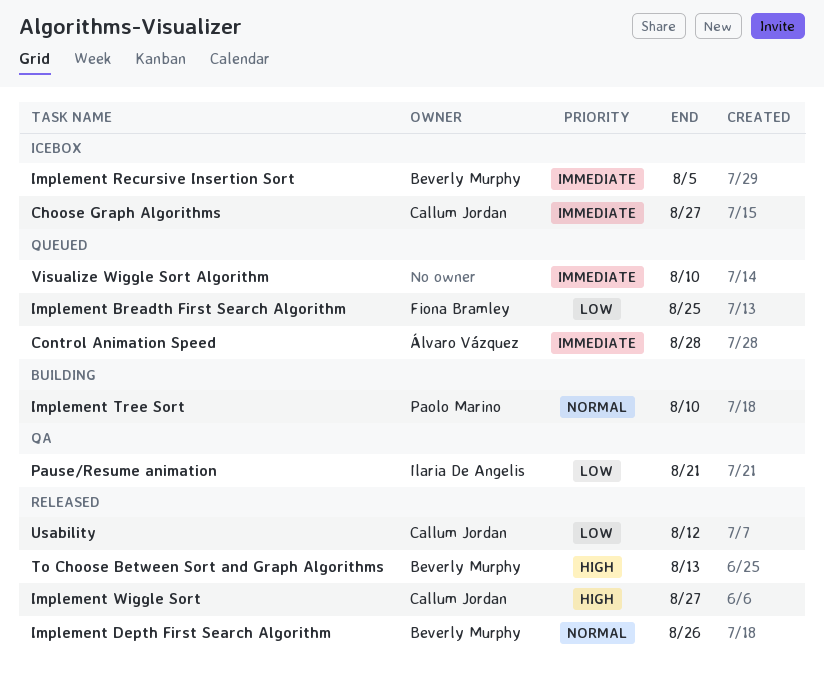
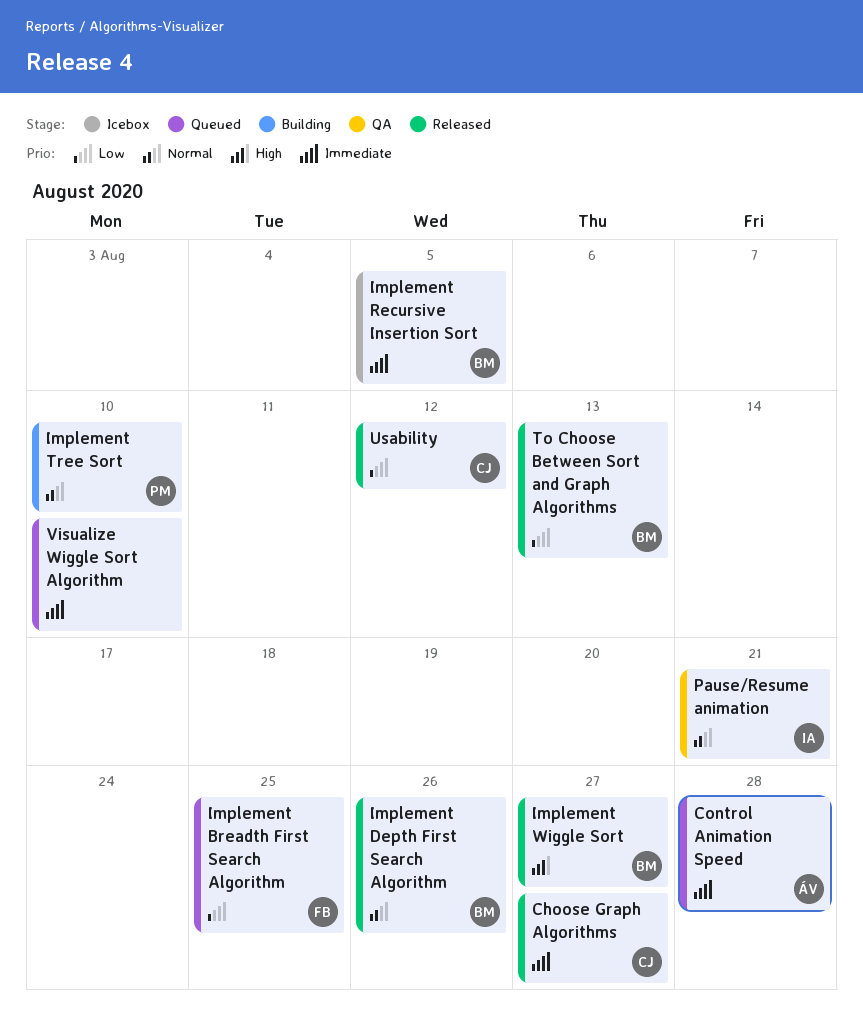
Choose Graph Algorithms, status: Icebox -> Released
Implement Wiggle Sort, owner: Callum Jordan -> Beverly Murphy
Pause/Resume animation, priority: Low -> Normal
To Choose Between Sort and Graph Algorithms, priority: High -> Low

